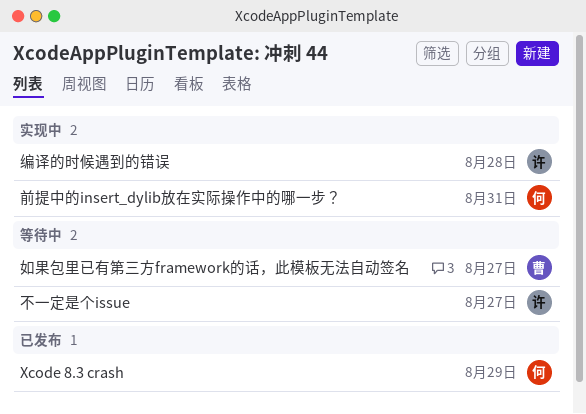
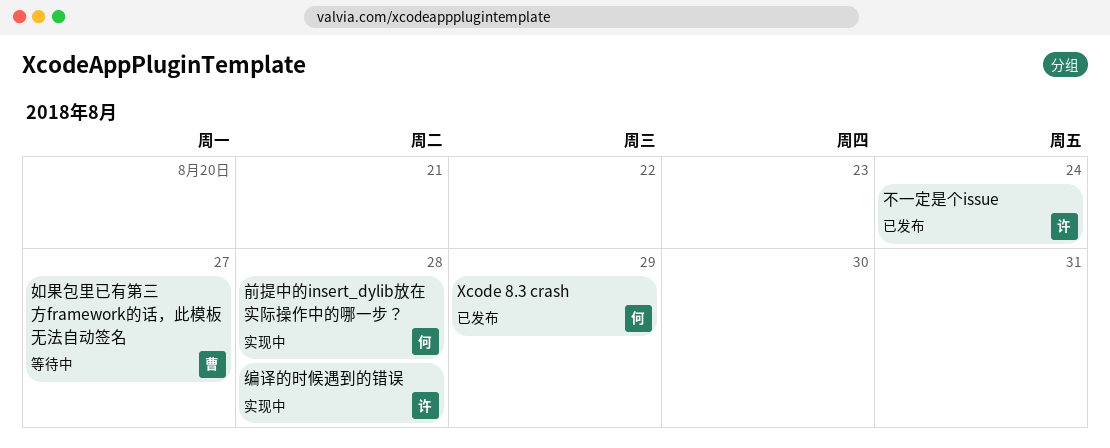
不一定是个issue, status: 等待中 -> 已发布
不一定是个issue, due: Aug 27 -> Aug 24
前提中的insert_dylib放在实际操作中的哪一步？, due: Aug 31 -> Aug 28

